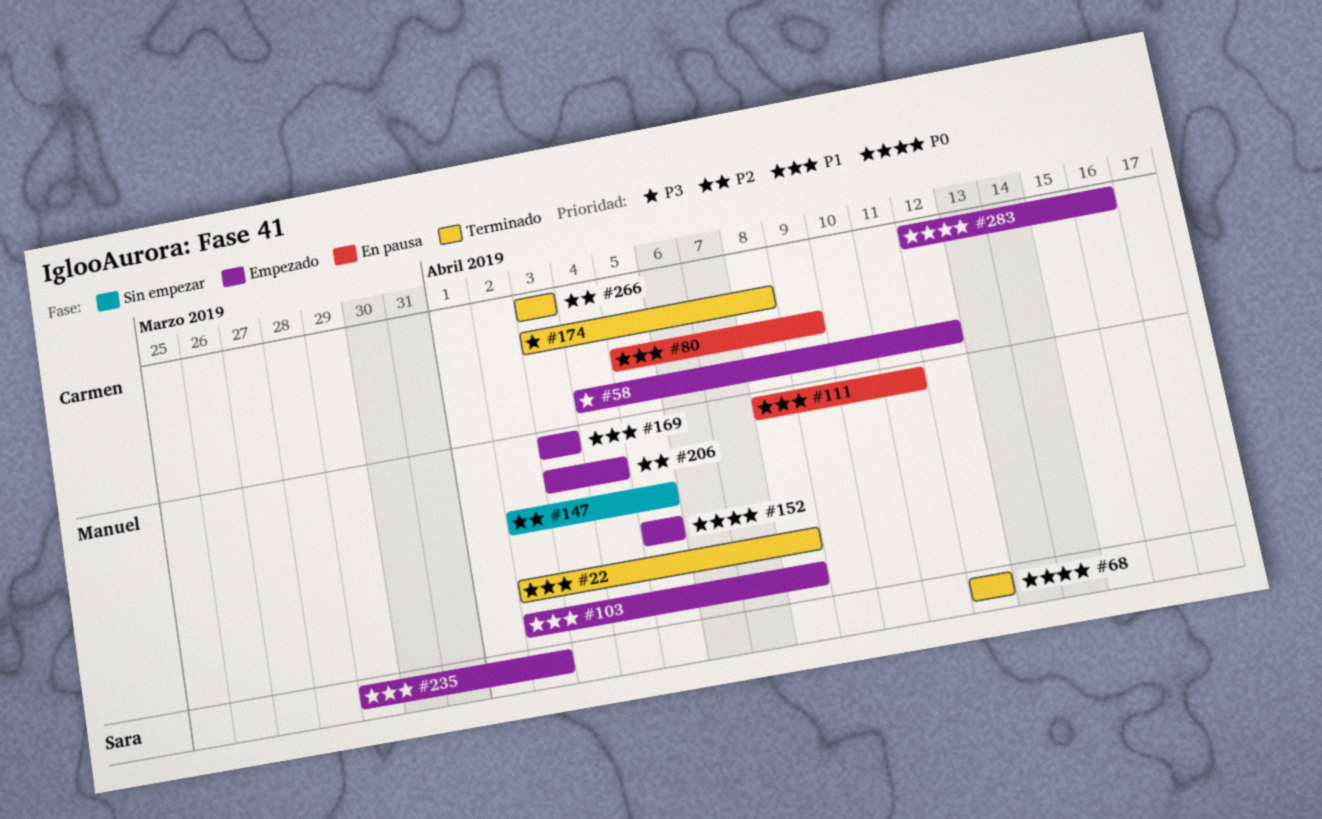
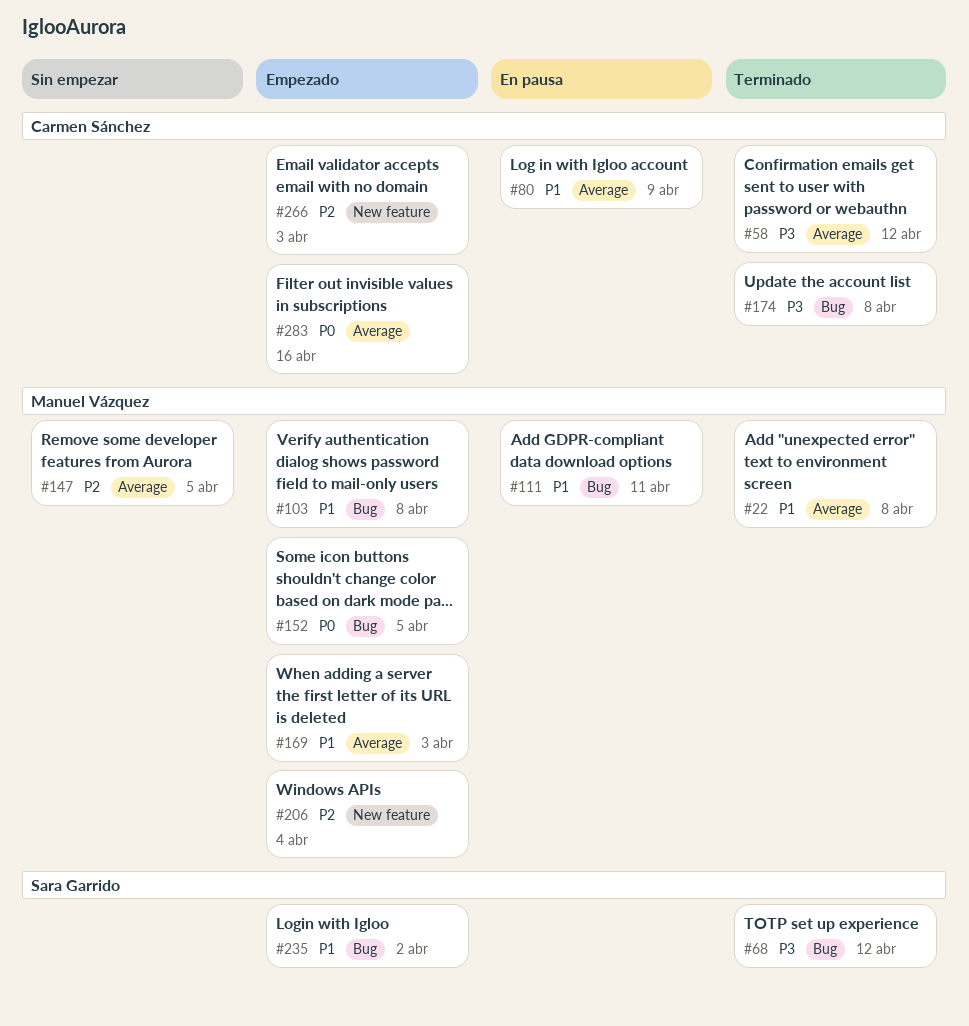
#58, status: Empezado -> Terminado
#68, priority: P0 -> P3
#266, status: Terminado -> Empezado

